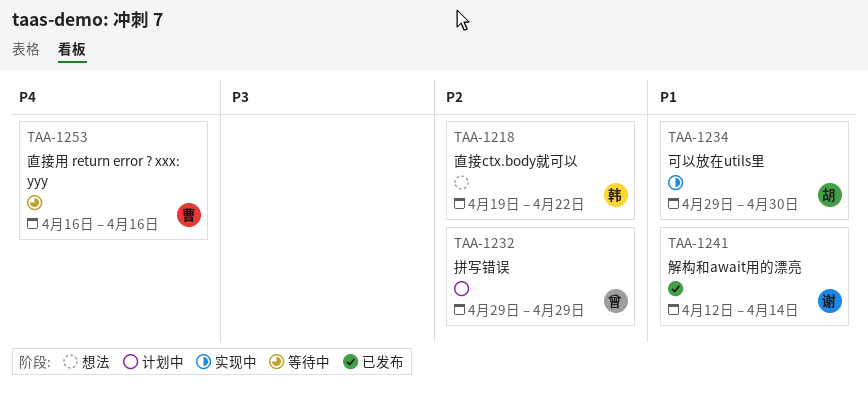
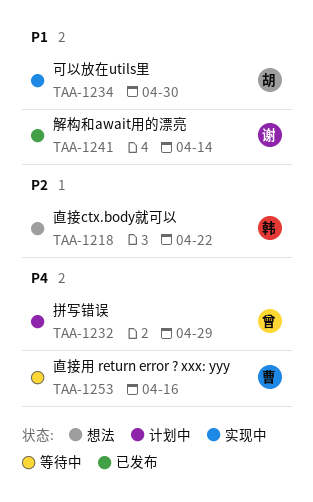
TAA-1232, priority: P2 -> P4

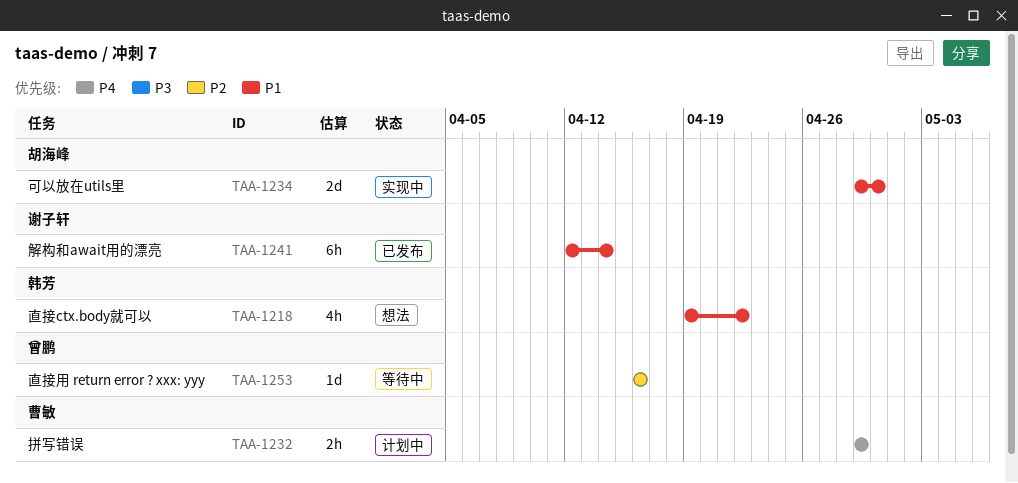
TAA-1218, priority: P2 -> P1
TAA-1232, owner: 曾鹏 -> 曹敏
TAA-1253, owner: 曹敏 -> 曾鹏
TAA-1253, priority: P4 -> P2

